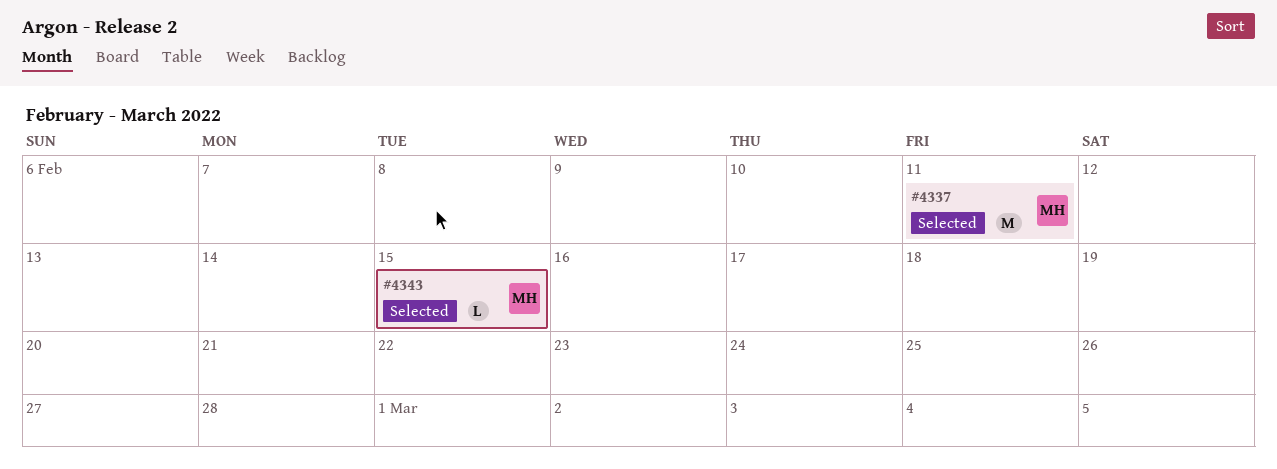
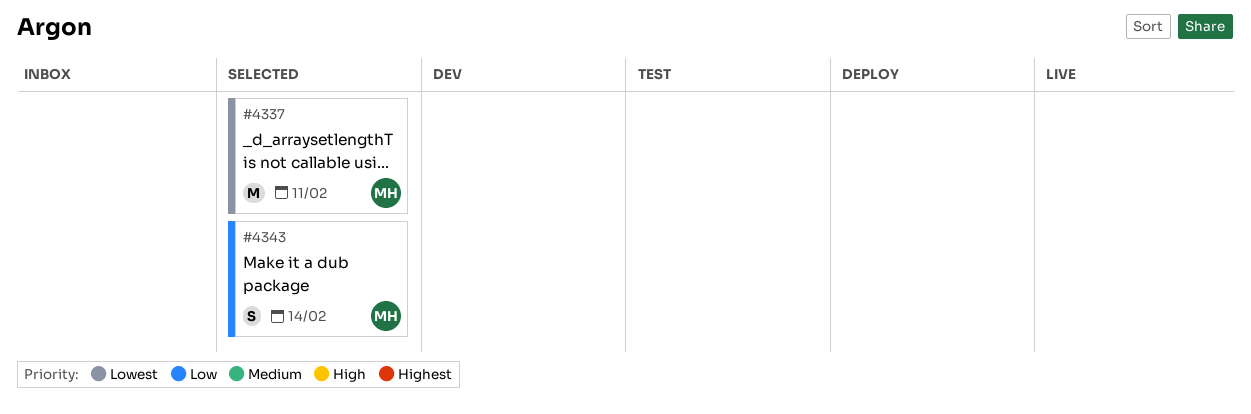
#4343, estimate: L -> S
#4343, due: Feb 15 -> Feb 14

